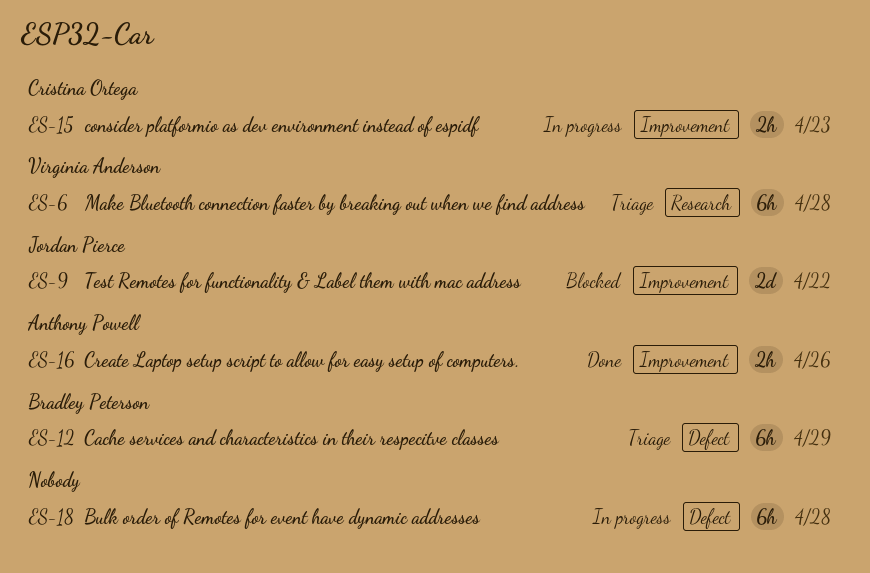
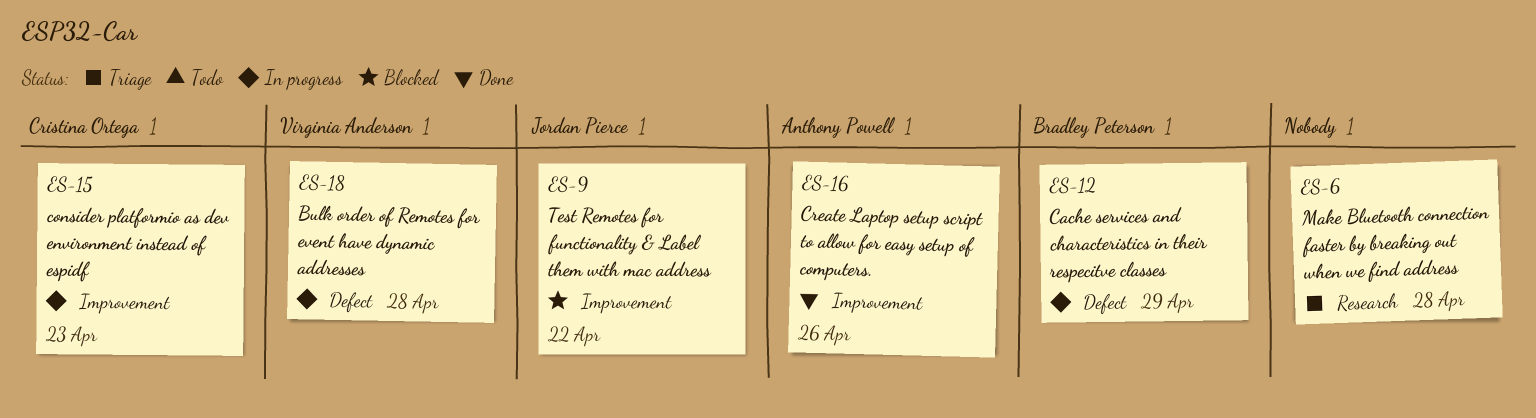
ES-6, owner: Virginia Anderson -> none
ES-12, status: Triage -> In progress
ES-18, owner: none -> Virginia Anderson

